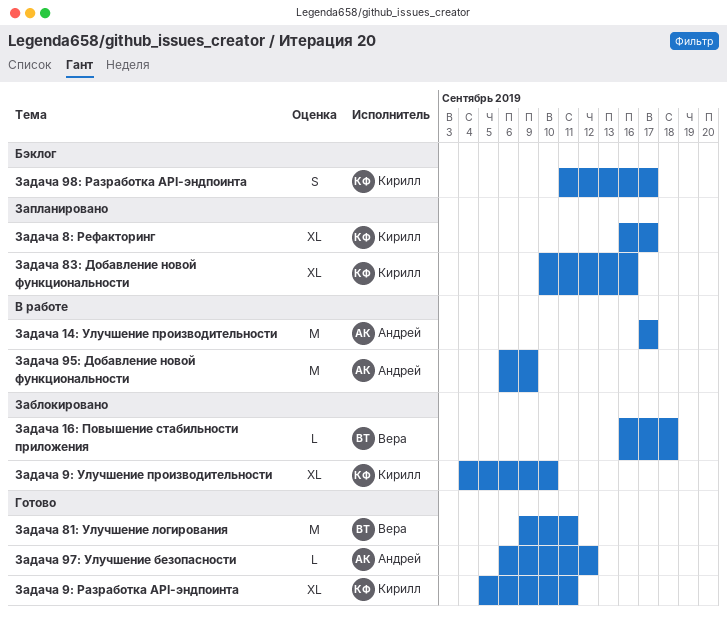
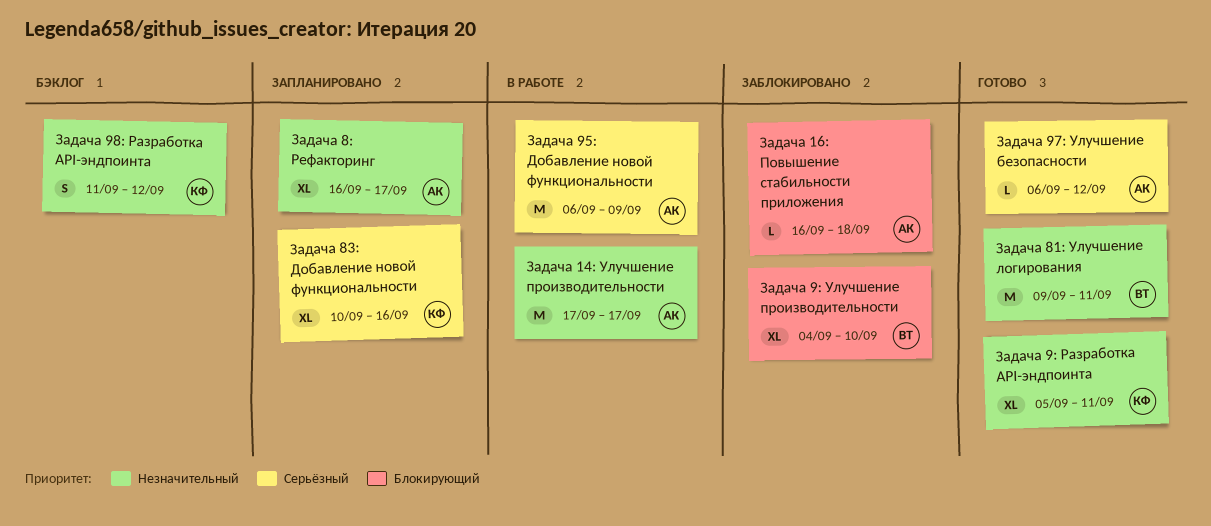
Задача 16: Повышение стабильности приложения, owner: Вера -> Андрей
Задача 8: Рефакторинг, owner: Кирилл -> Андрей
Задача 98: Разработка API-эндпоинта, due: Sep 17 -> Sep 12
Задача 9: Улучшение производительности, owner: Кирилл -> Вера

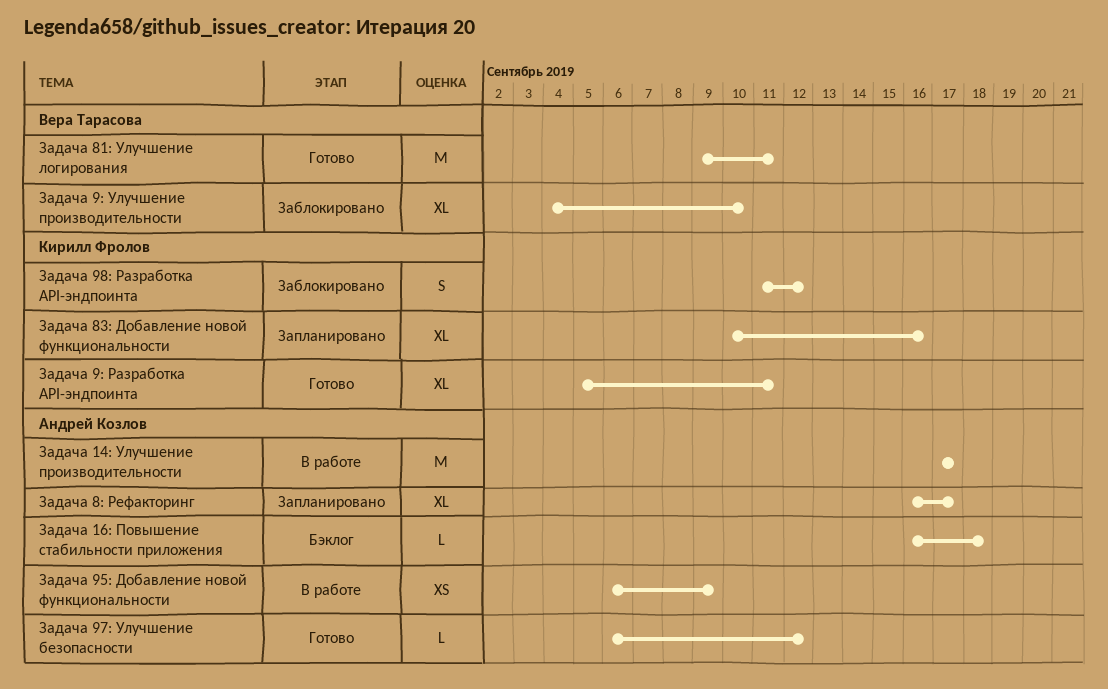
Задача 16: Повышение стабильности приложения, status: Заблокировано -> Бэклог
Задача 95: Добавление новой функциональности, estimate: M -> XS
Задача 98: Разработка API-эндпоинта, status: Бэклог -> Заблокировано

